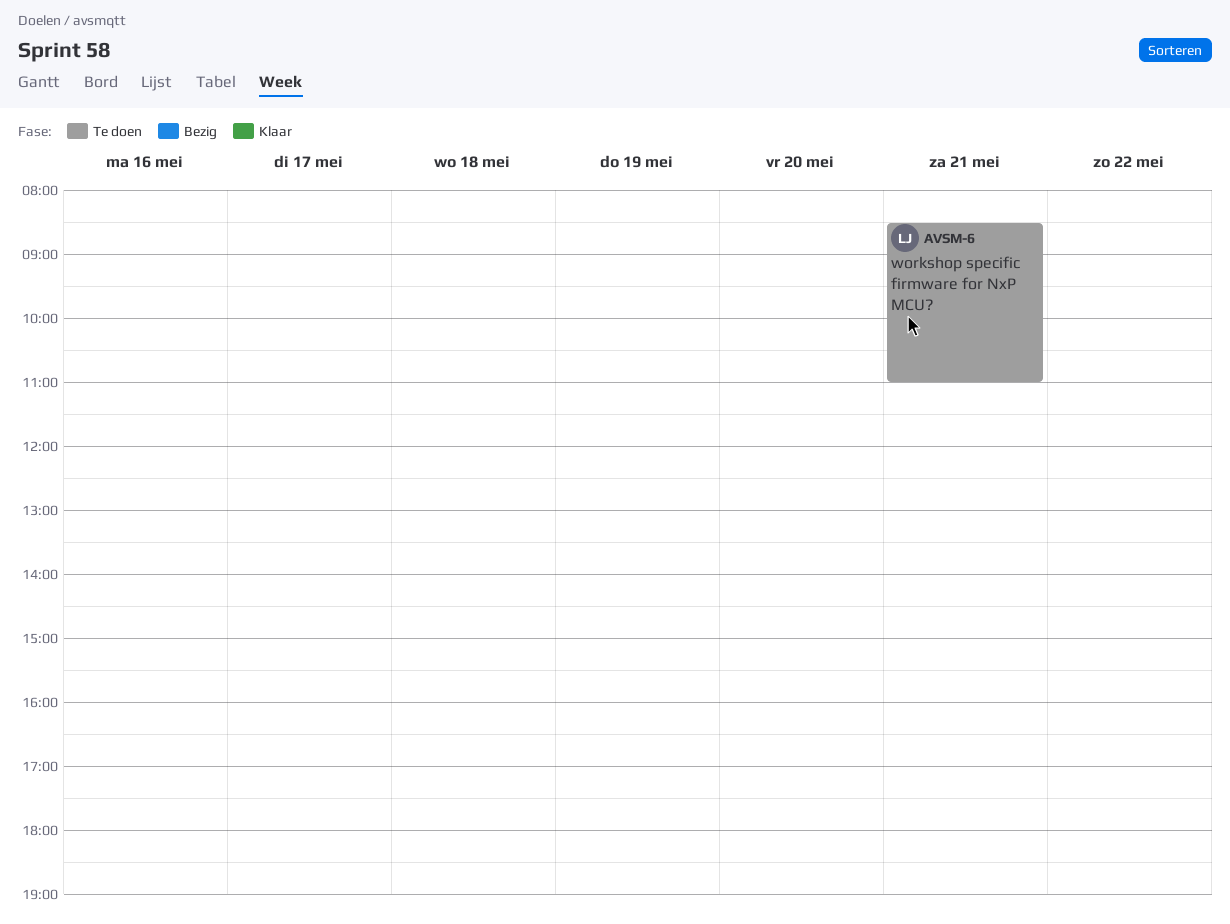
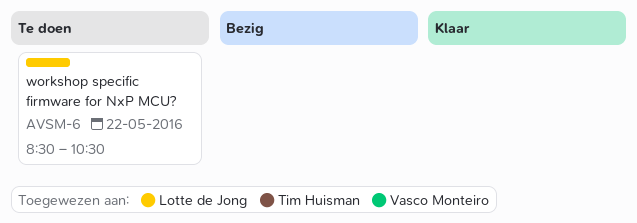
AVSM-6, day: May 21 -> May 22
AVSM-6, ends: 11:00 -> 10:30

